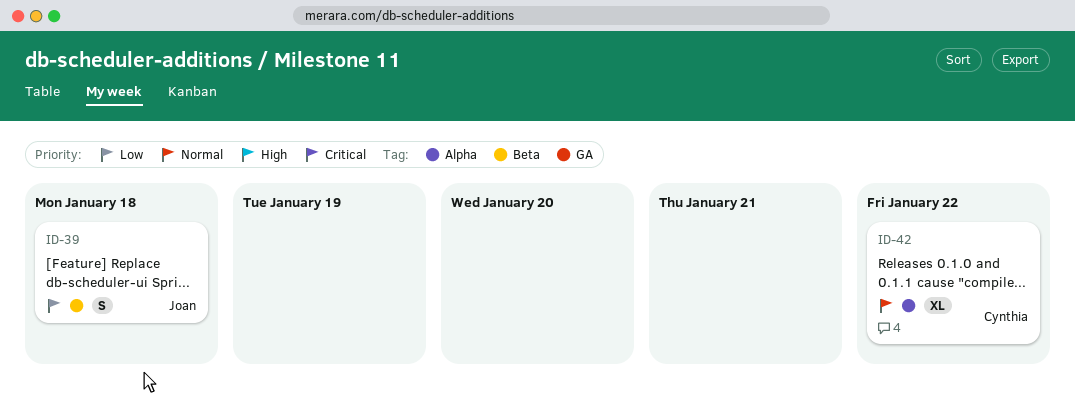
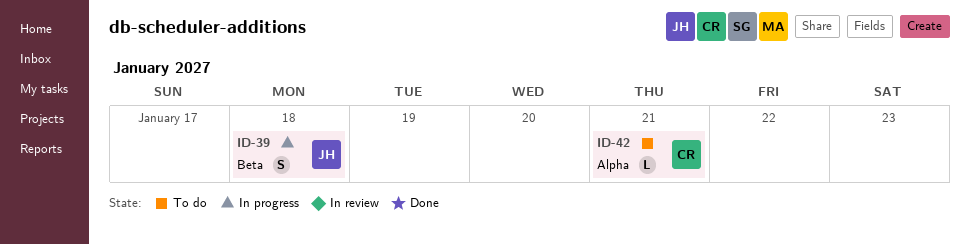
ID-42, estimate: XL -> L
ID-42, due: Jan 22 -> Jan 21

